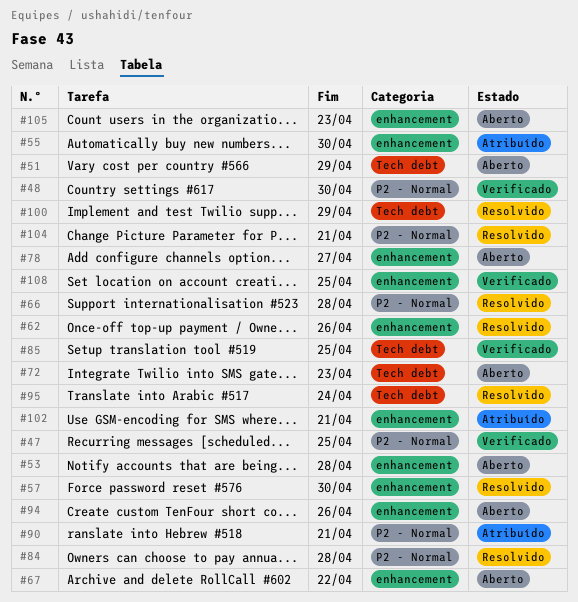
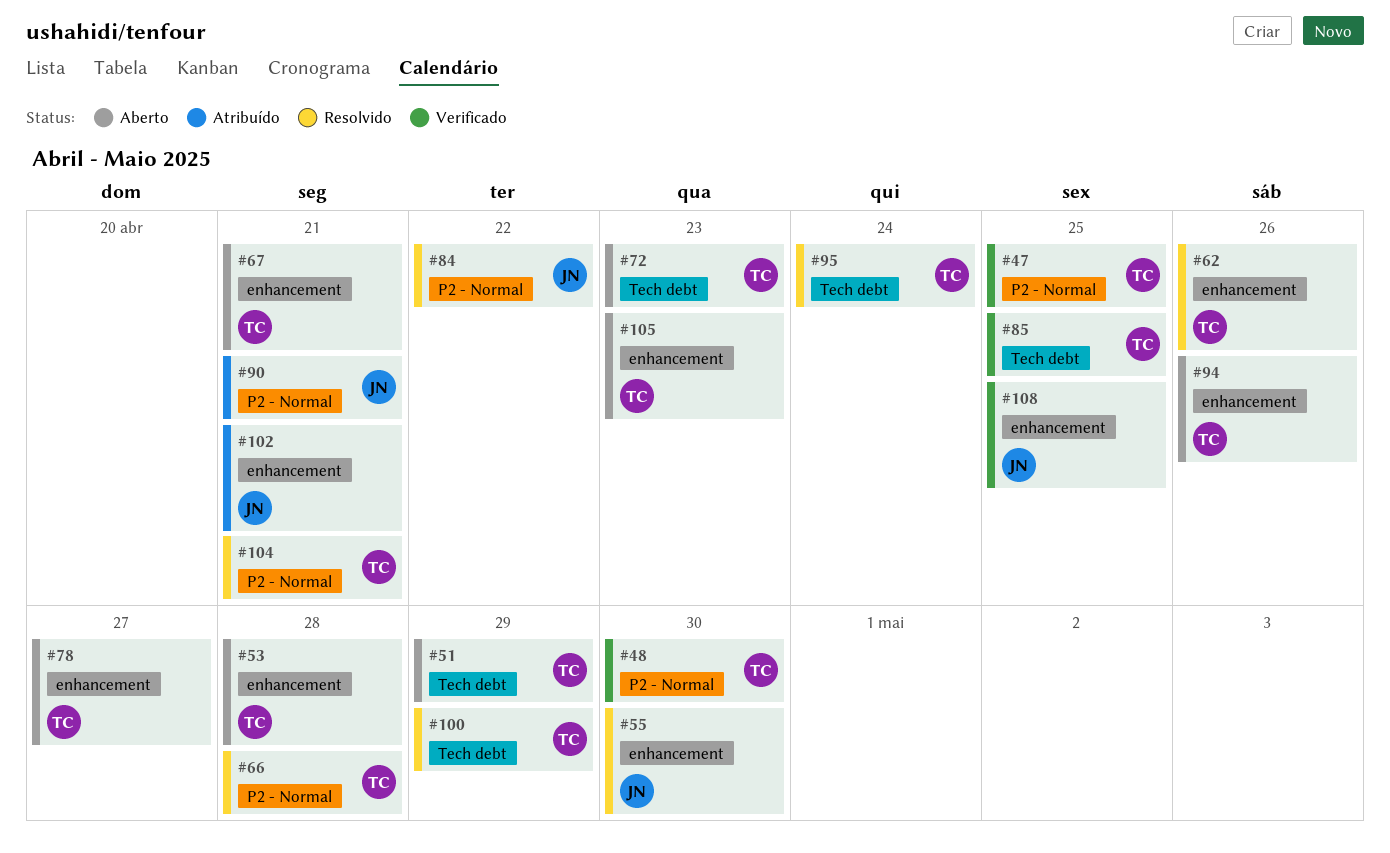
#55, status: Atribuído -> Resolvido
#57: present -> none
#67, due: Apr 22 -> Apr 21
#84, due: Apr 28 -> Apr 22

